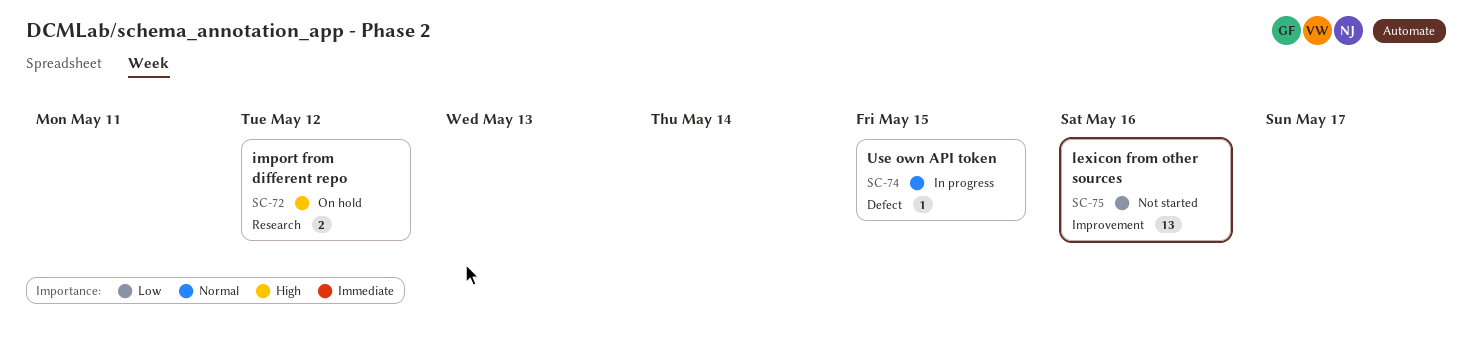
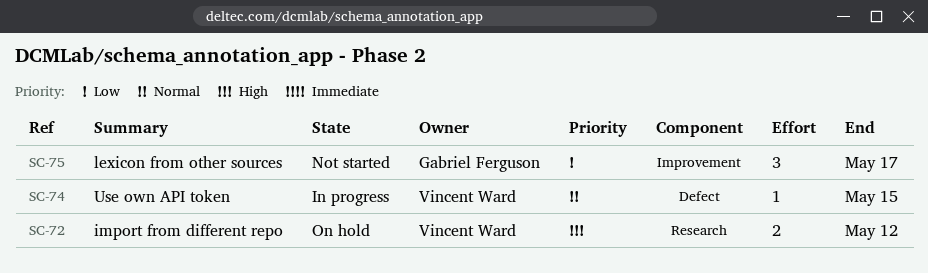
SC-75, estimate: 13 -> 3
SC-75, due: May 16 -> May 17

